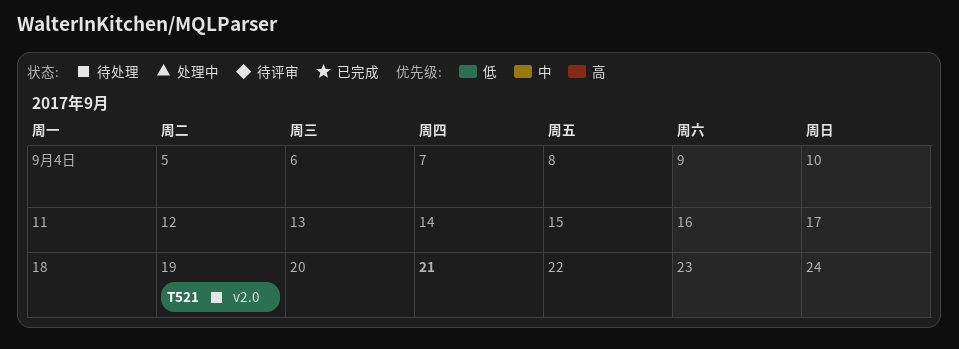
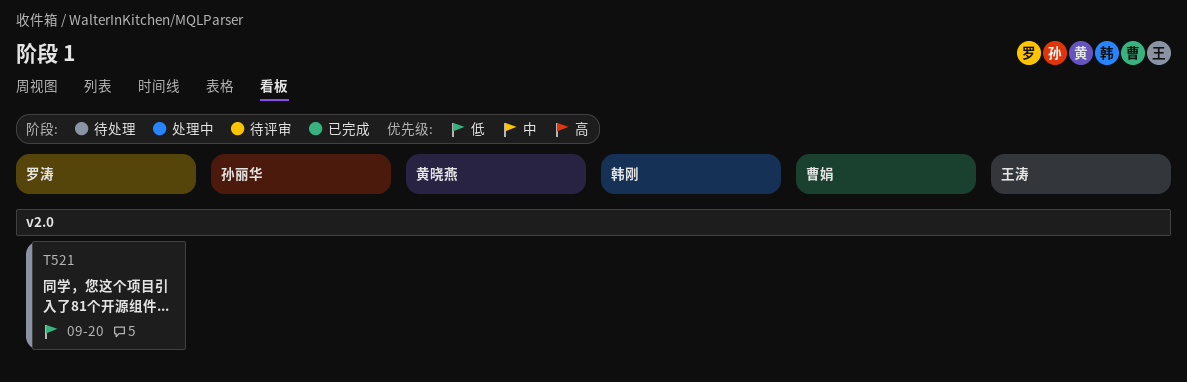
T521, due: Sep 19 -> Sep 20

